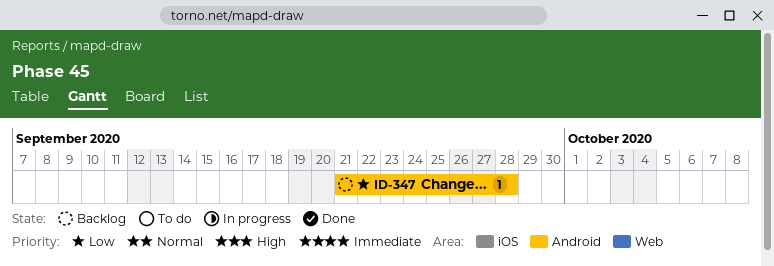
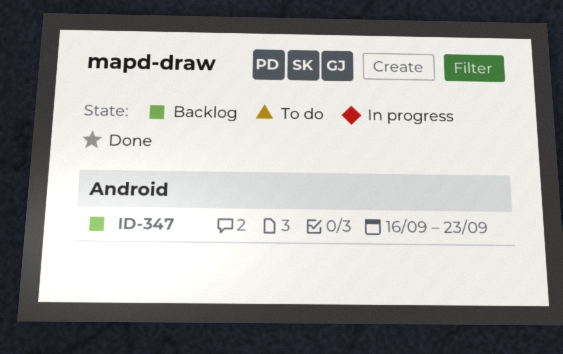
ID-347, start: Sep 21 -> Sep 16
ID-347, due: Sep 28 -> Sep 23

